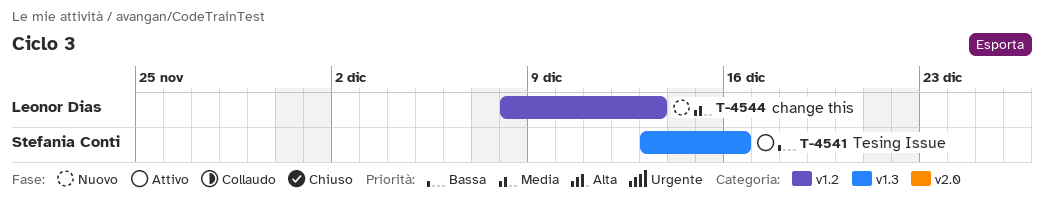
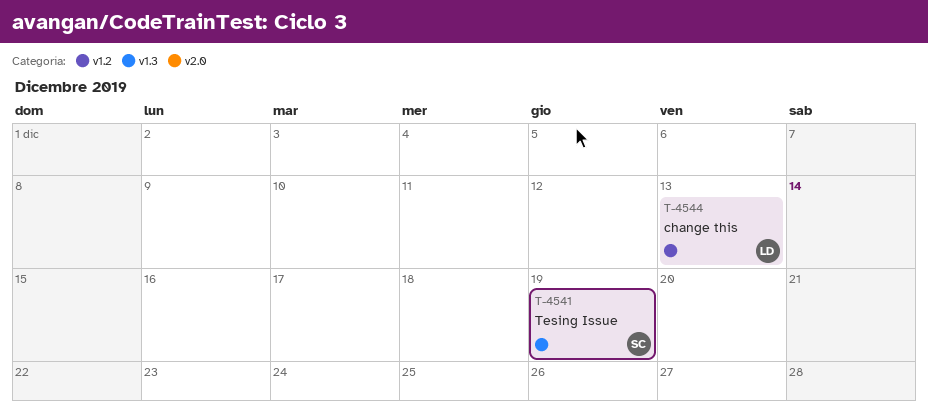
T-4541, due: Dec 16 -> Dec 19

